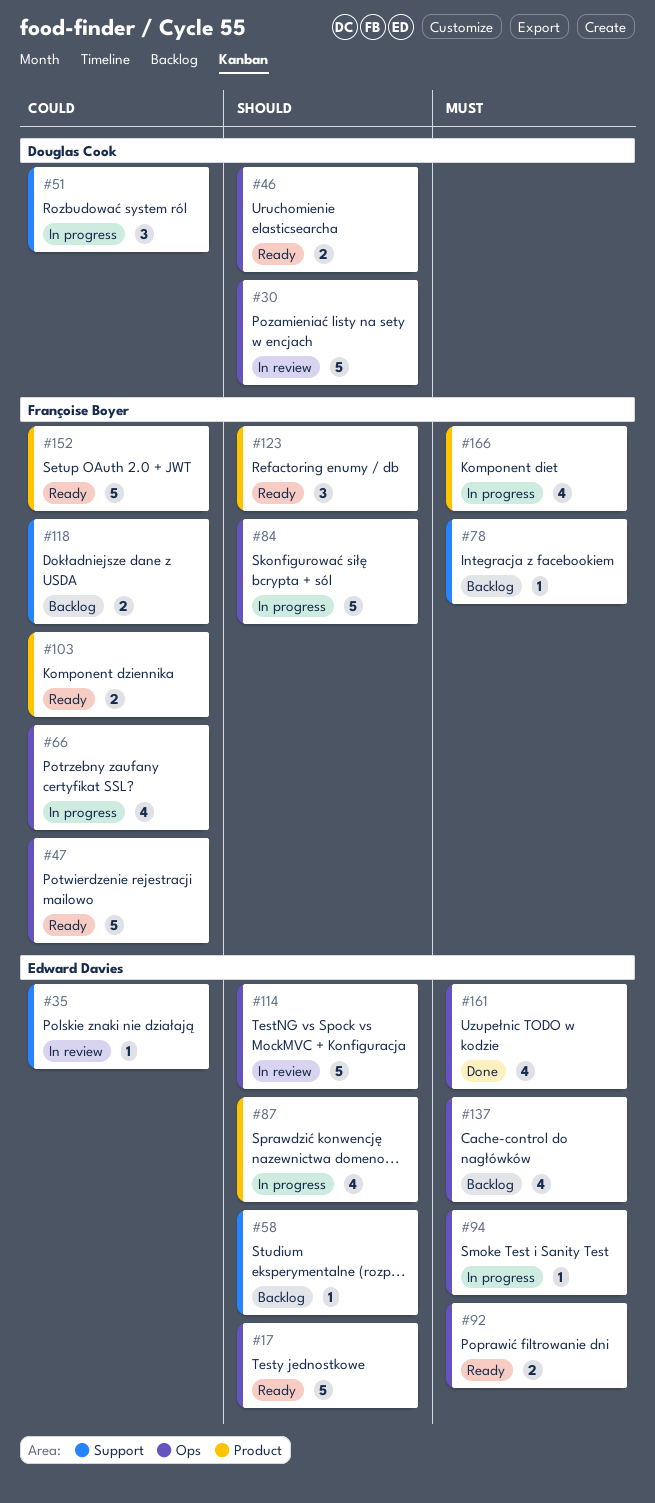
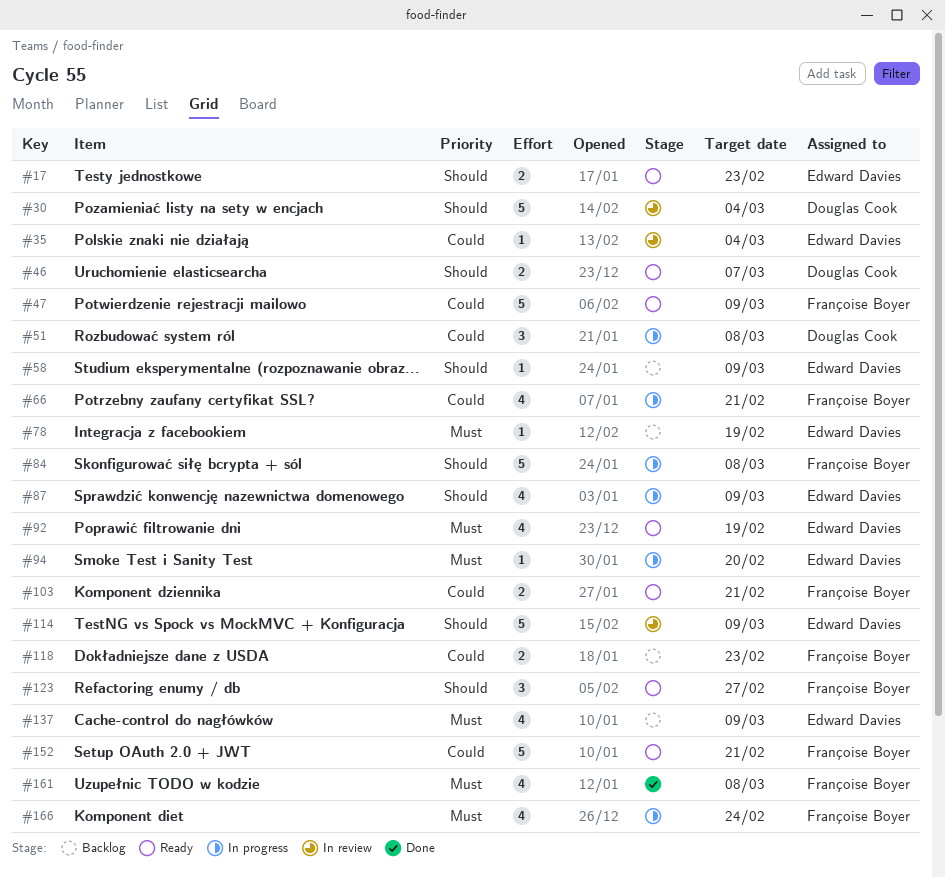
#17, estimate: 5 -> 2
#78, owner: Françoise Boyer -> Edward Davies
#92, estimate: 2 -> 4
#161, owner: Edward Davies -> Françoise Boyer

